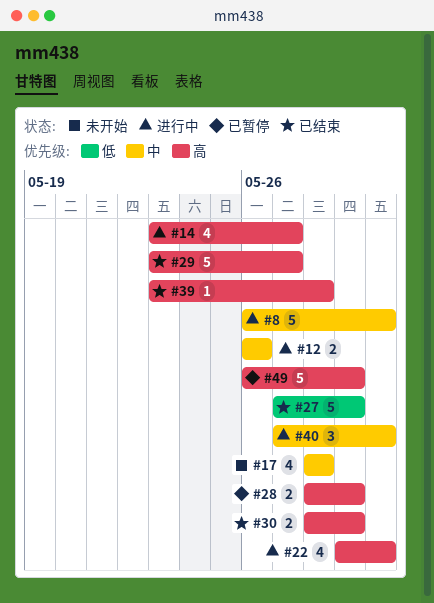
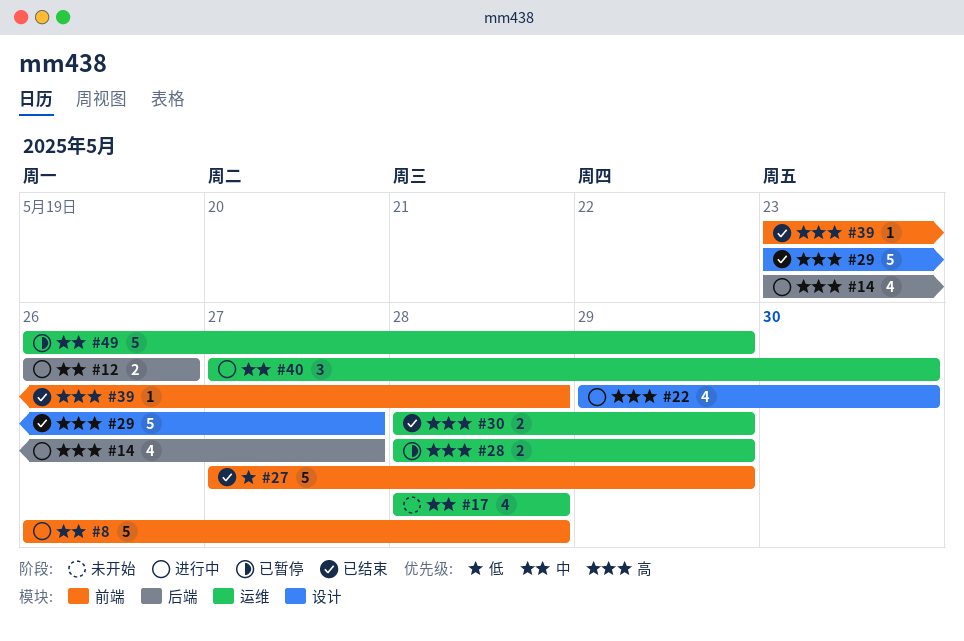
#8, due: May 30 -> May 28
#49, priority: 高 -> 中

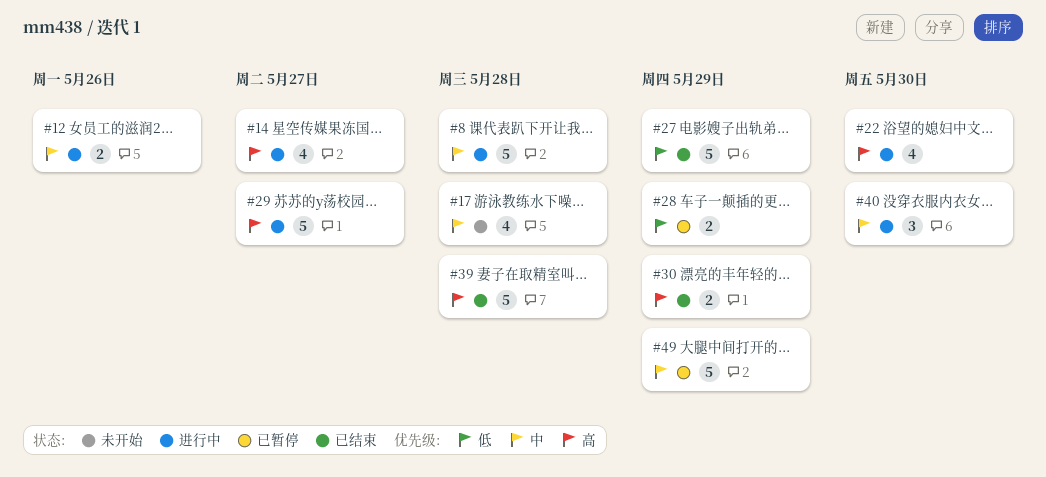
#28, priority: 高 -> 低
#29, status: 已结束 -> 进行中
#39, estimate: 1 -> 5

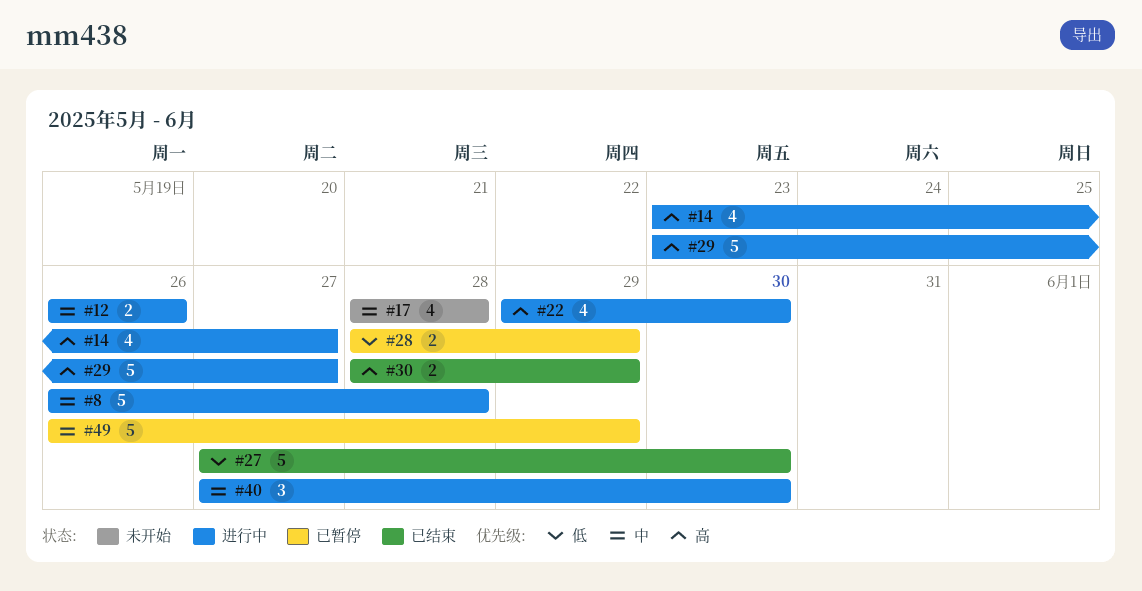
#27, due: May 29 -> May 30
#39: present -> none

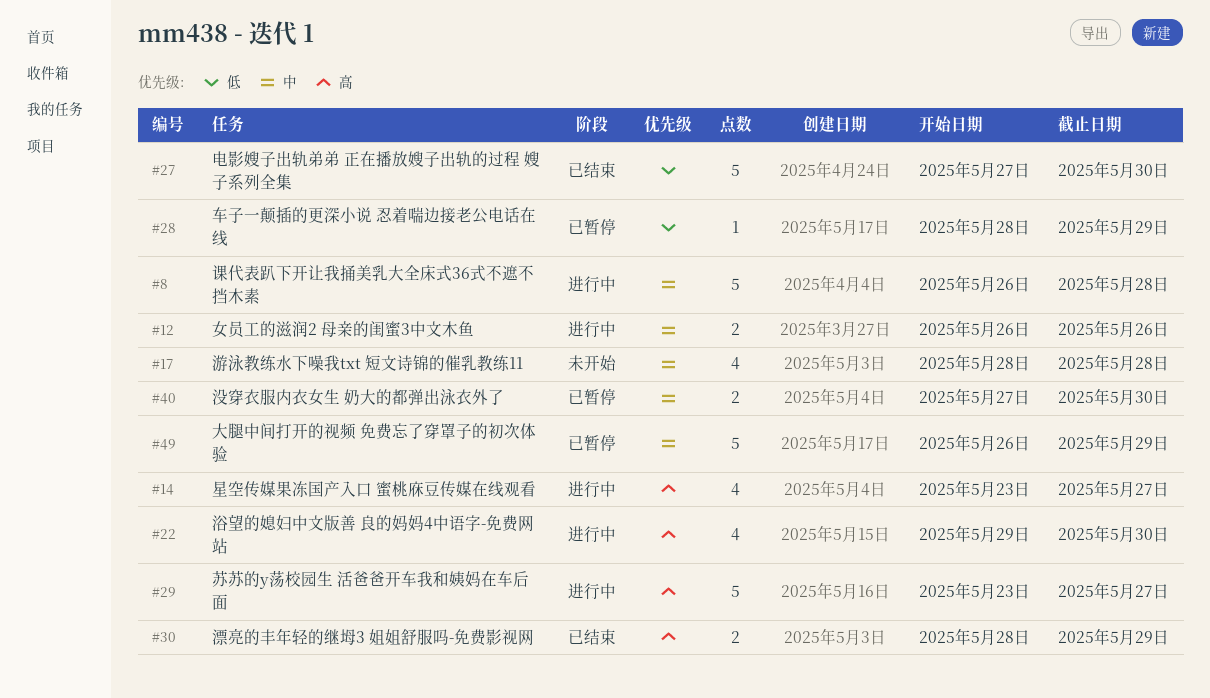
#28, estimate: 2 -> 1
#40, status: 进行中 -> 已暂停
#40, estimate: 3 -> 2

